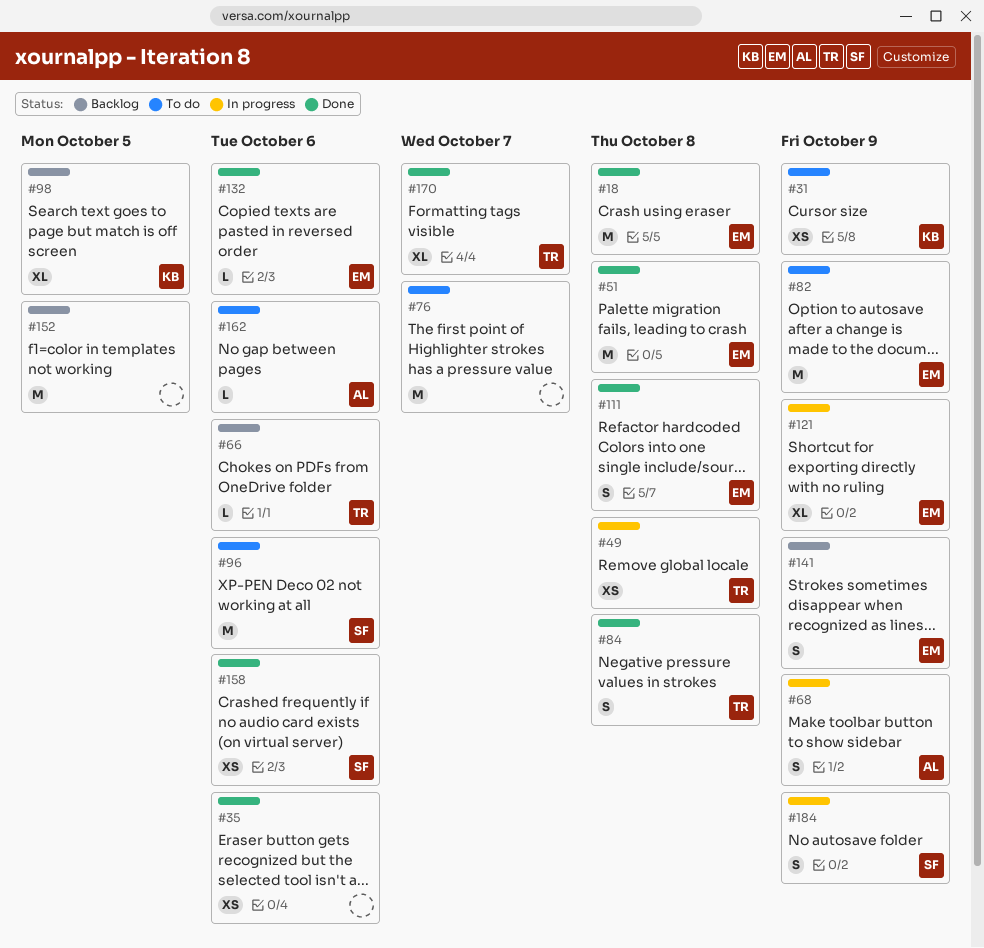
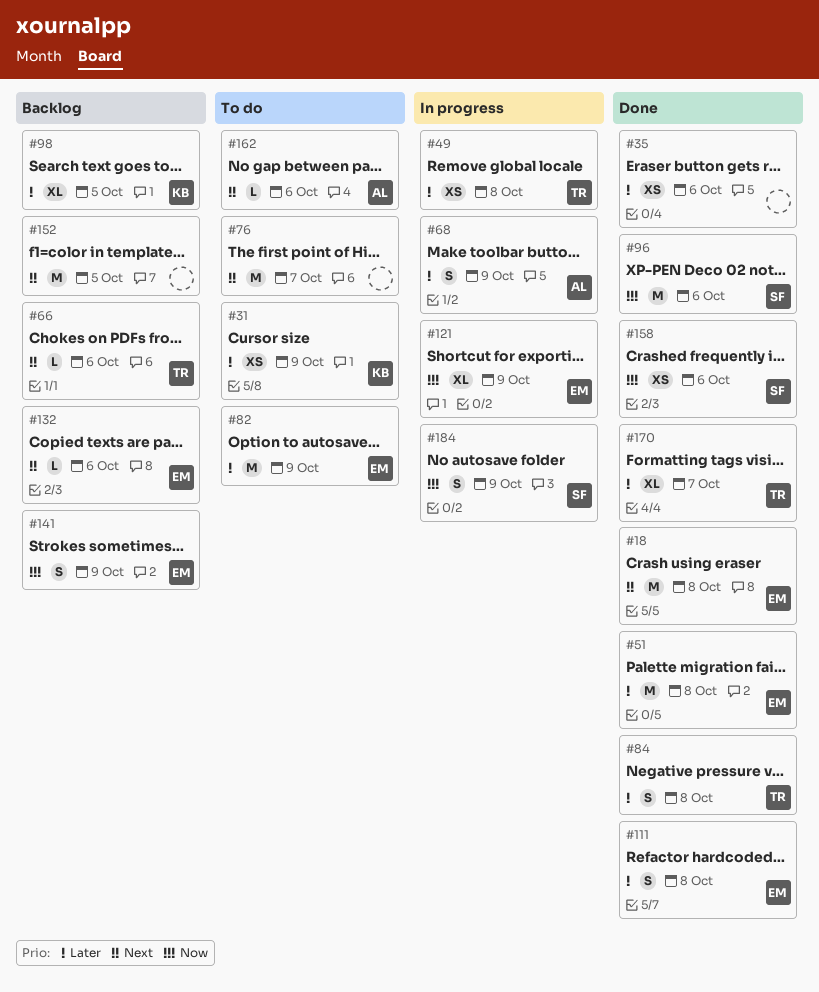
#96, status: To do -> Done
#132, status: Done -> Backlog

